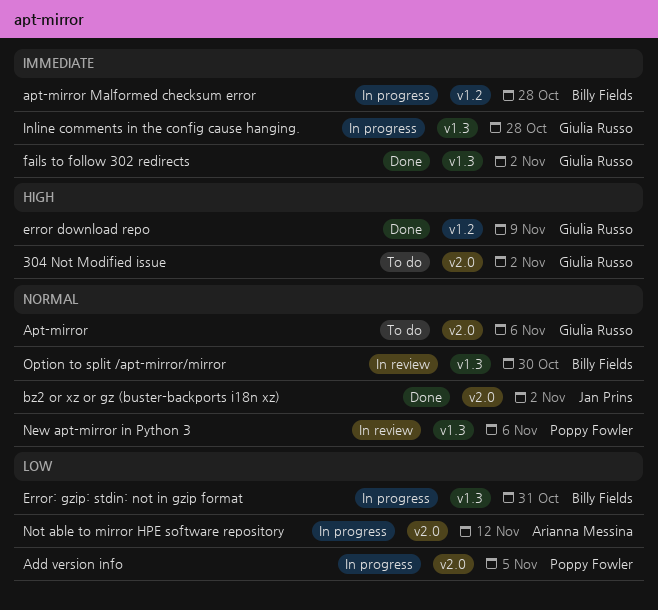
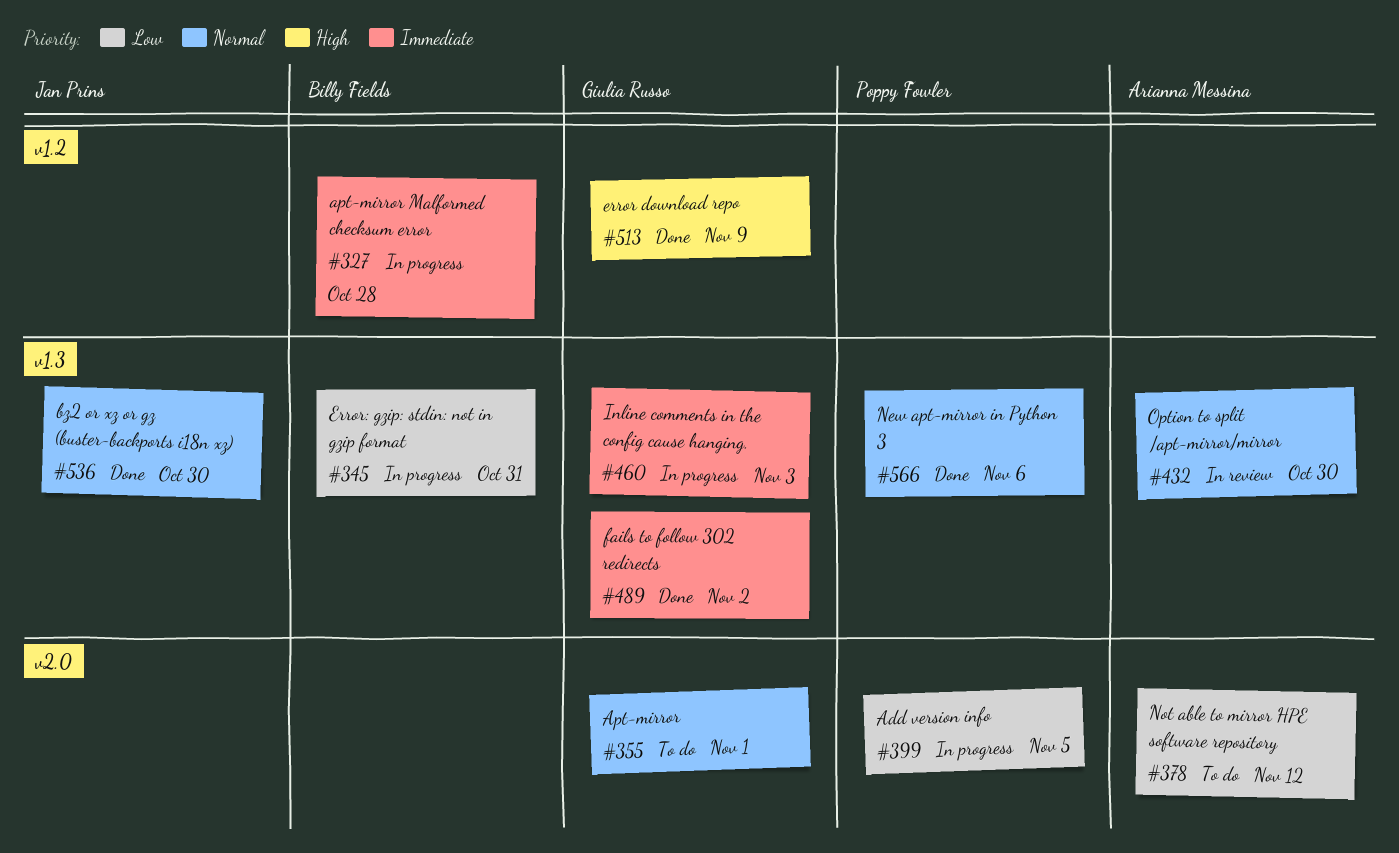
304 Not Modified issue: present -> none
Apt-mirror, due: Nov 6 -> Nov 1
bz2 or xz or gz (buster-backports i18n xz), label: v2.0 -> v1.3
bz2 or xz or gz (buster-backports i18n xz), due: Nov 2 -> Oct 30
Inline comments in the config cause hanging., due: Oct 28 -> Nov 3
New apt-mirror in Python 3, status: In review -> Done
Not able to mirror HPE software repository, status: In progress -> To do
Option to split /apt-mirror/mirror, owner: Billy Fields -> Arianna Messina

